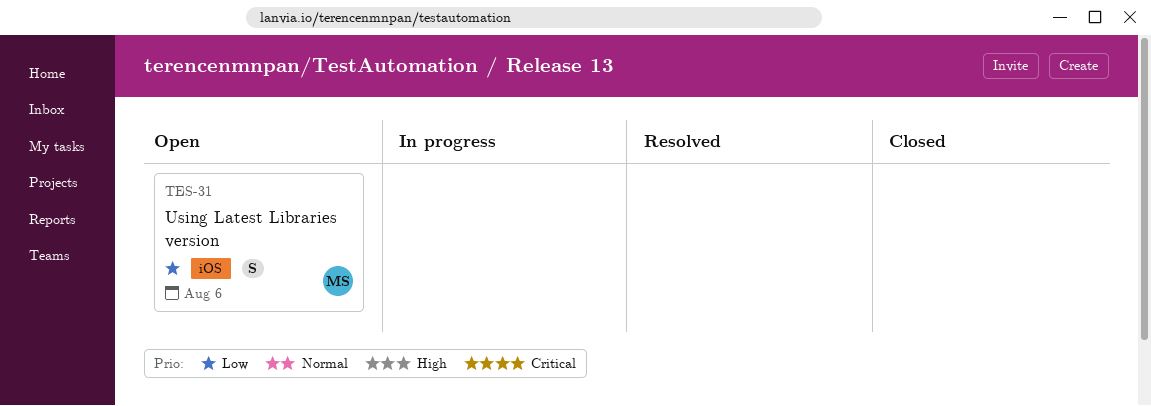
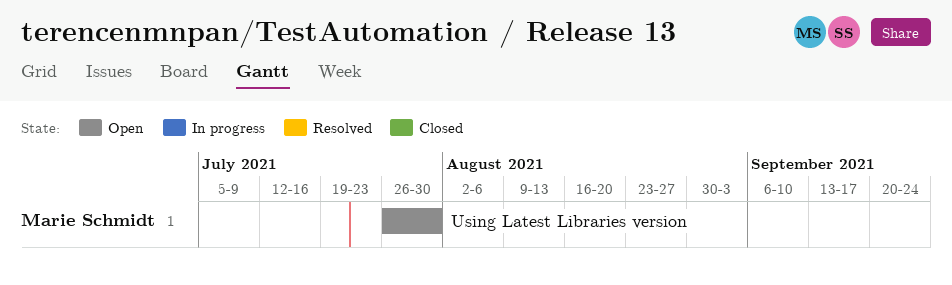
Using Latest Libraries version, due: Aug 6 -> Jul 30

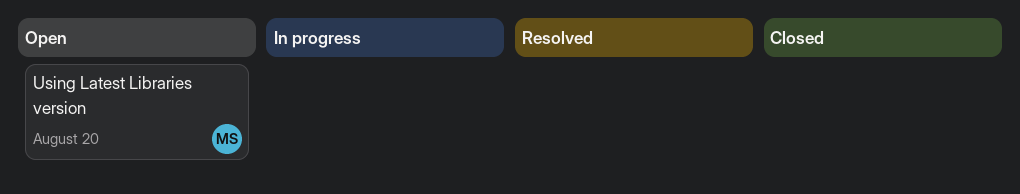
Using Latest Libraries version, due: Jul 30 -> Aug 20

